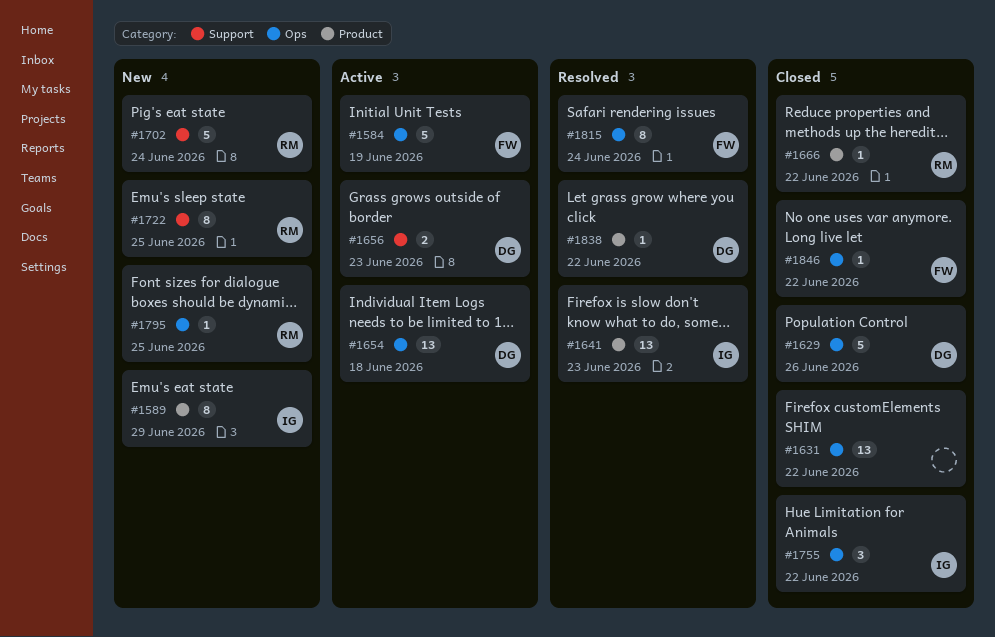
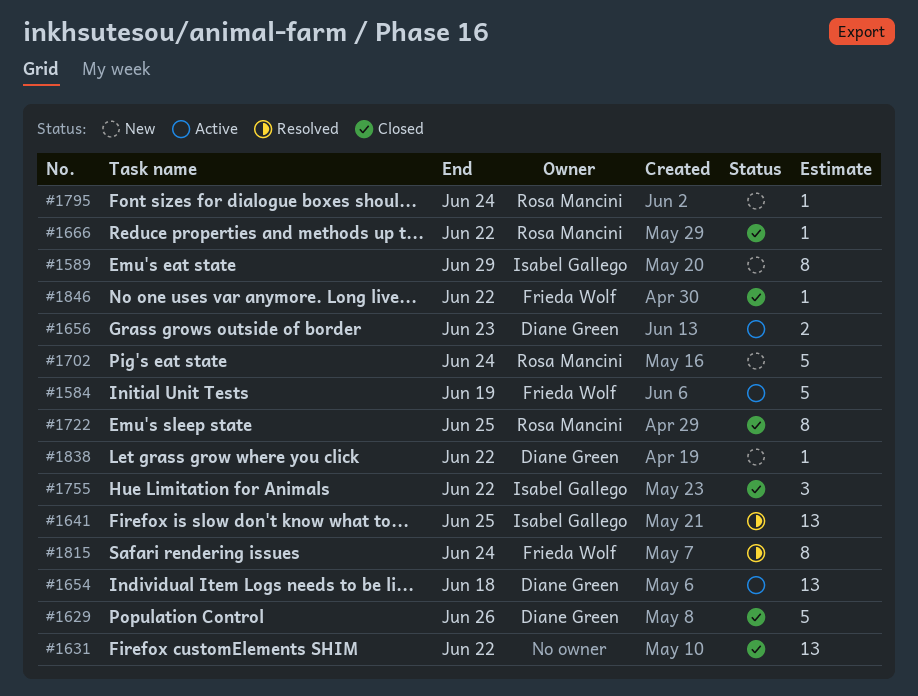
#1641, due: Jun 23 -> Jun 25
#1722, status: New -> Closed
#1795, due: Jun 25 -> Jun 24
#1838, status: Resolved -> New

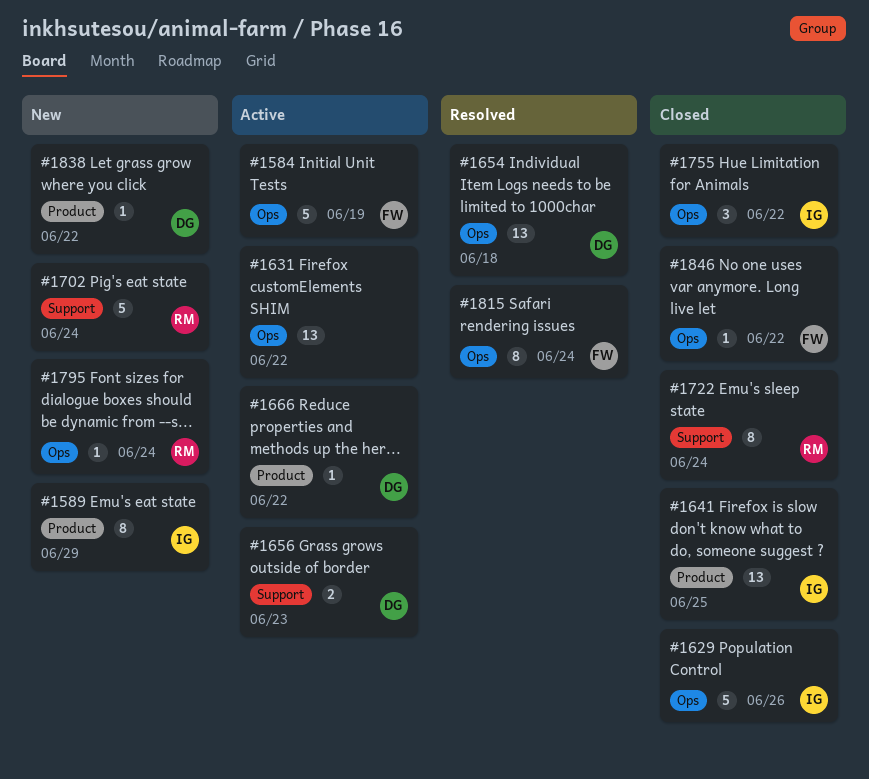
#1629, owner: Diane Green -> Isabel Gallego
#1631, status: Closed -> Active
#1641, status: Resolved -> Closed
#1654, status: Active -> Resolved
#1666, status: Closed -> Active
#1666, owner: Rosa Mancini -> Diane Green
#1722, due: Jun 25 -> Jun 24

